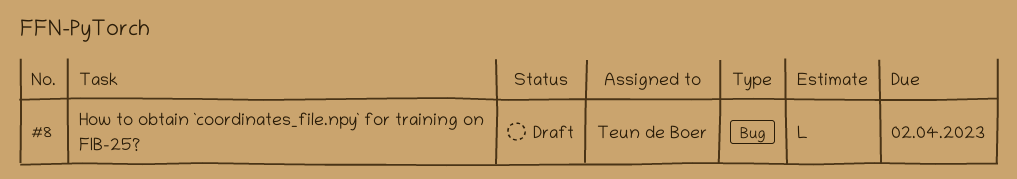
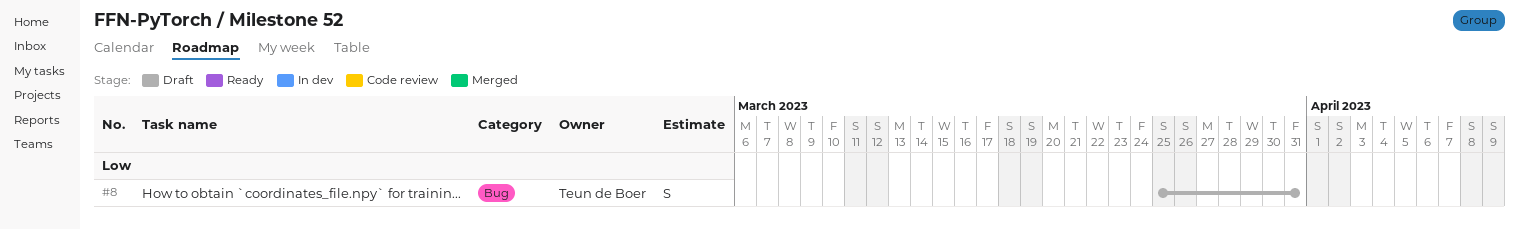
#8, estimate: L -> S
#8, due: Apr 2 -> Mar 31

